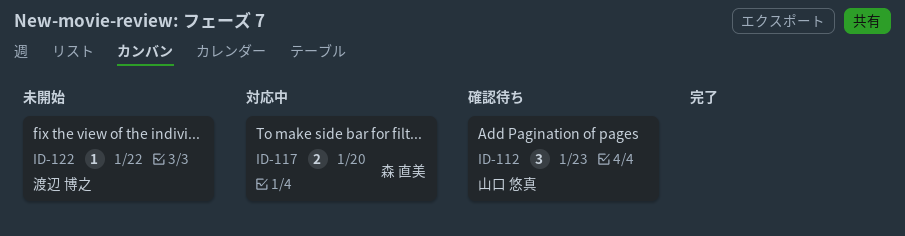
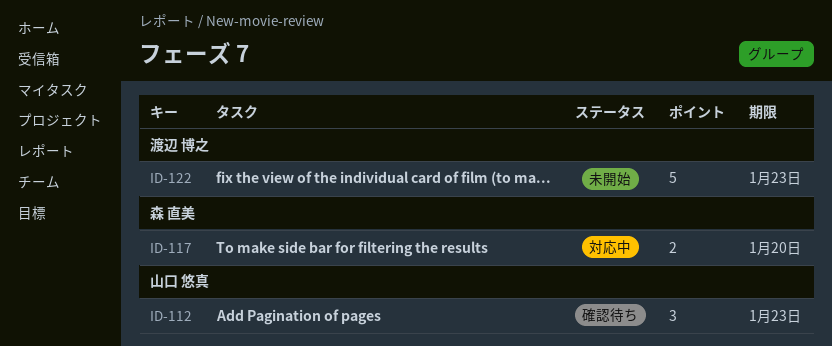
ID-122, estimate: 1 -> 5
ID-122, due: Jan 22 -> Jan 23

